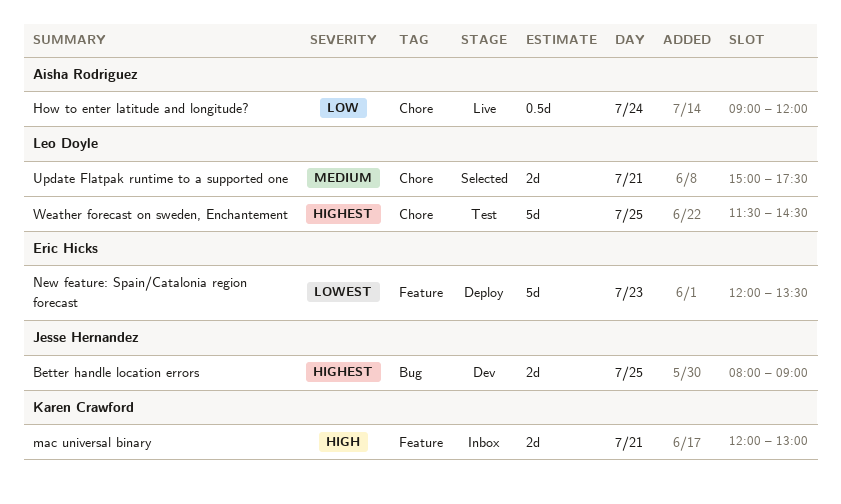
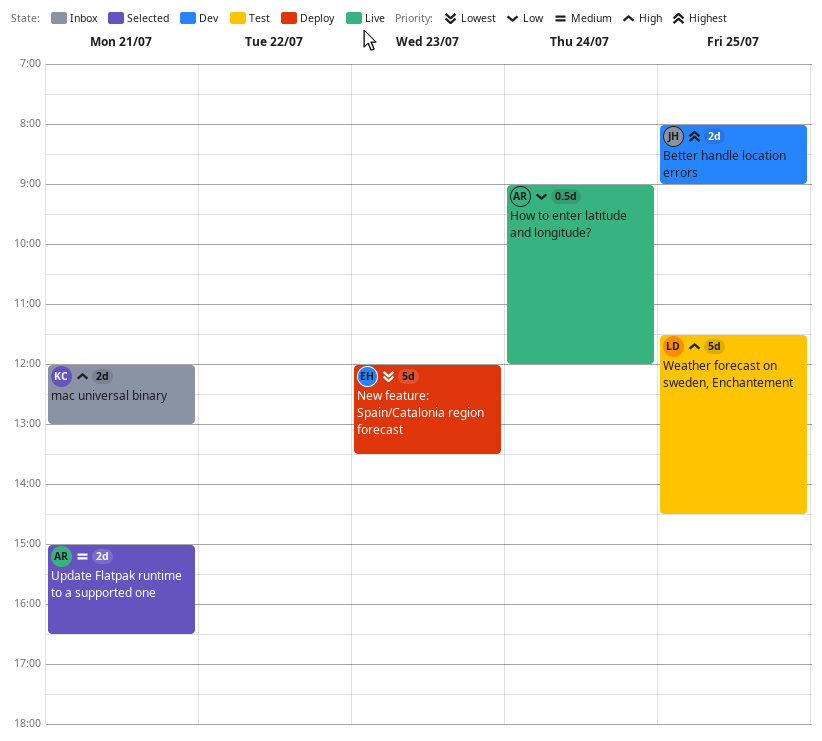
Update Flatpak runtime to a supported one, owner: Leo Doyle -> Aisha Rodriguez
Update Flatpak runtime to a supported one, ends: 17:30 -> 16:30
Weather forecast on sweden, Enchantement, priority: Highest -> High

